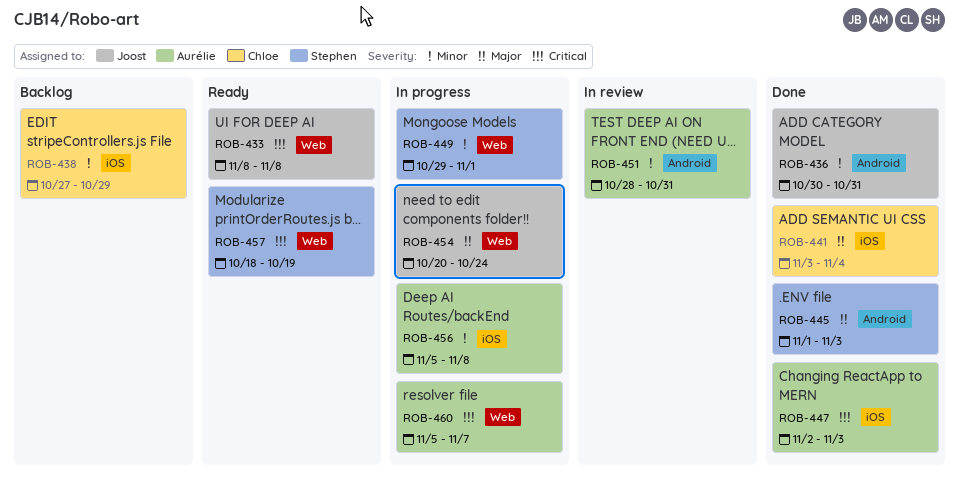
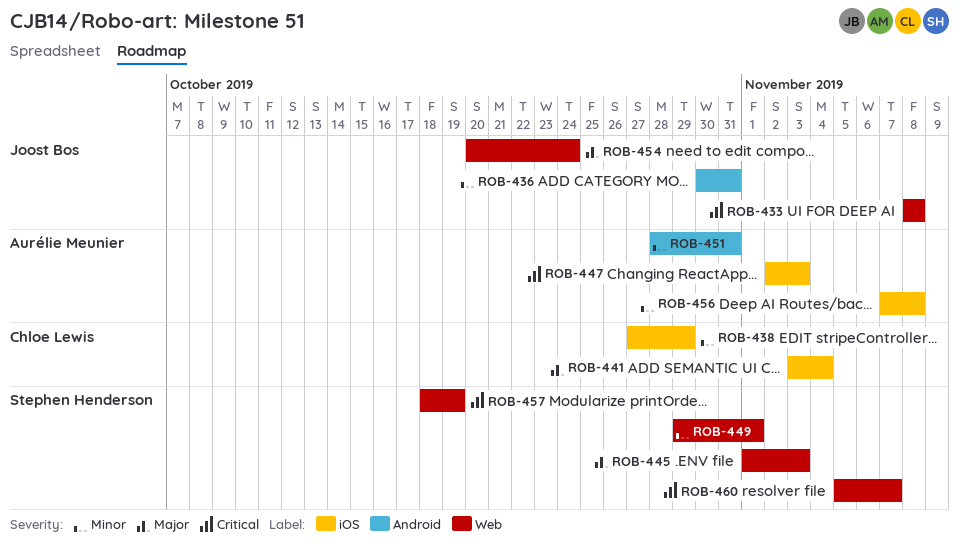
ROB-445, label: Android -> Web
ROB-456, start: Nov 5 -> Nov 7
ROB-460, owner: Aurélie Meunier -> Stephen Henderson

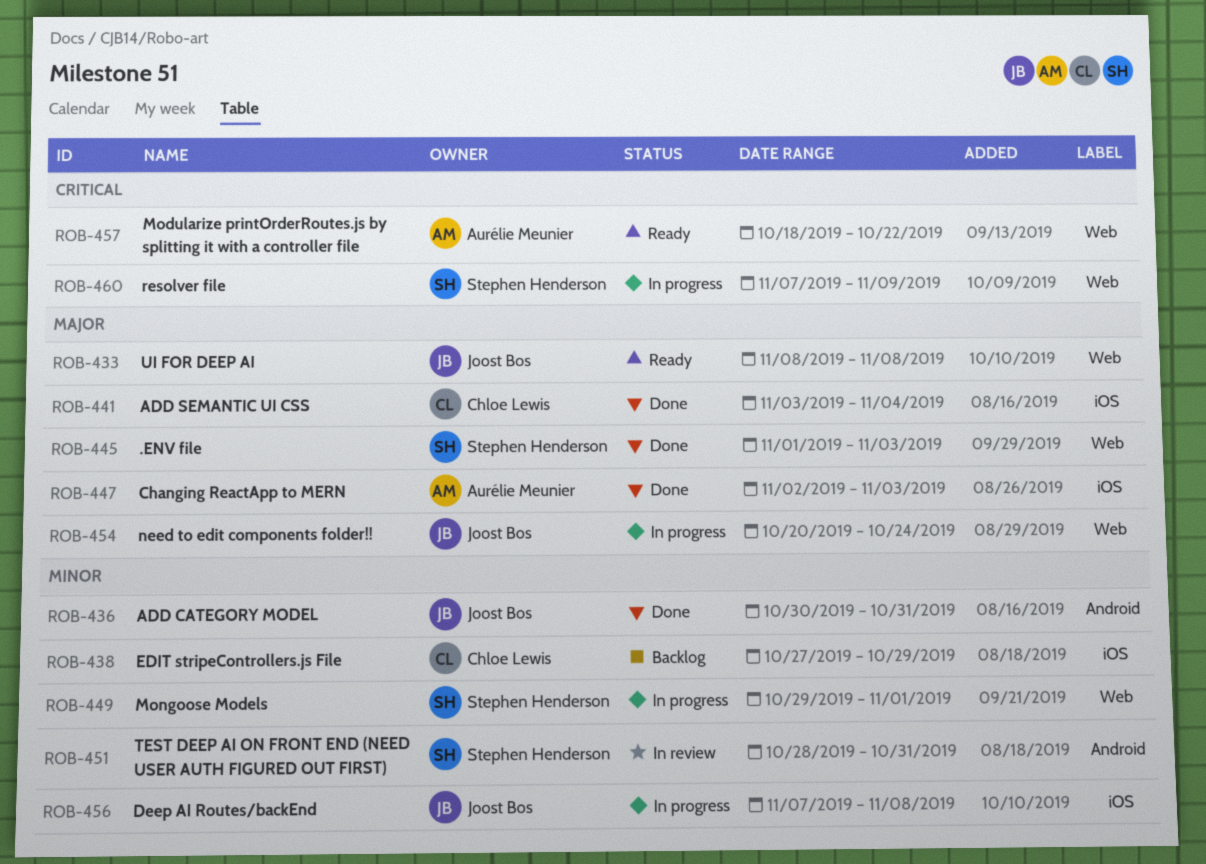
ROB-433, priority: Critical -> Major
ROB-447, priority: Critical -> Major
ROB-451, owner: Aurélie Meunier -> Stephen Henderson
ROB-456, owner: Aurélie Meunier -> Joost Bos
ROB-457, owner: Stephen Henderson -> Aurélie Meunier
ROB-457, due: Oct 19 -> Oct 22
ROB-460, start: Nov 5 -> Nov 7
ROB-460, due: Nov 7 -> Nov 9

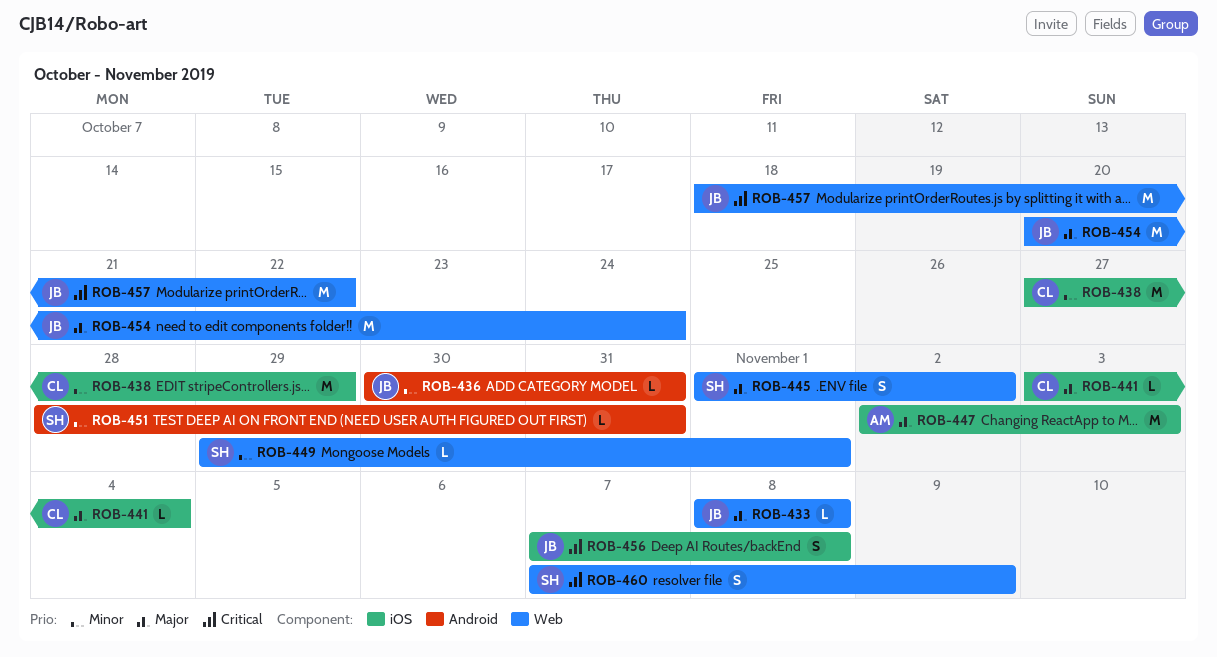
ROB-445, due: Nov 3 -> Nov 2
ROB-456, priority: Minor -> Critical
ROB-457, owner: Aurélie Meunier -> Joost Bos

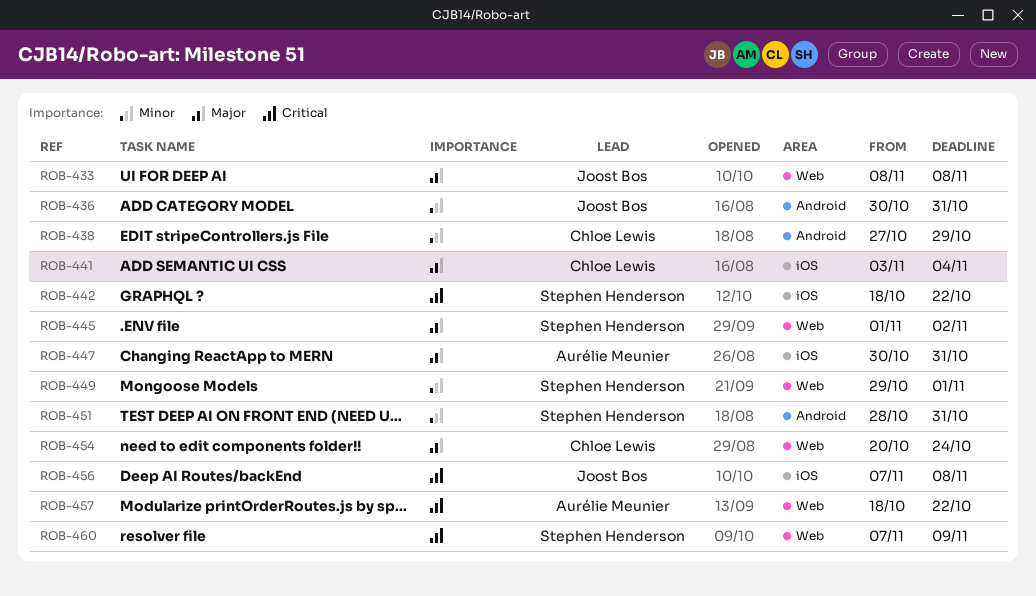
ROB-438, label: iOS -> Android
ROB-442: none -> present
ROB-447, start: Nov 2 -> Oct 30
ROB-447, due: Nov 3 -> Oct 31
ROB-454, owner: Joost Bos -> Chloe Lewis
ROB-457, owner: Joost Bos -> Aurélie Meunier

